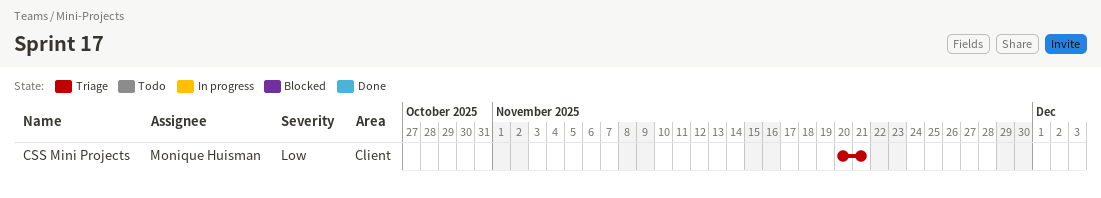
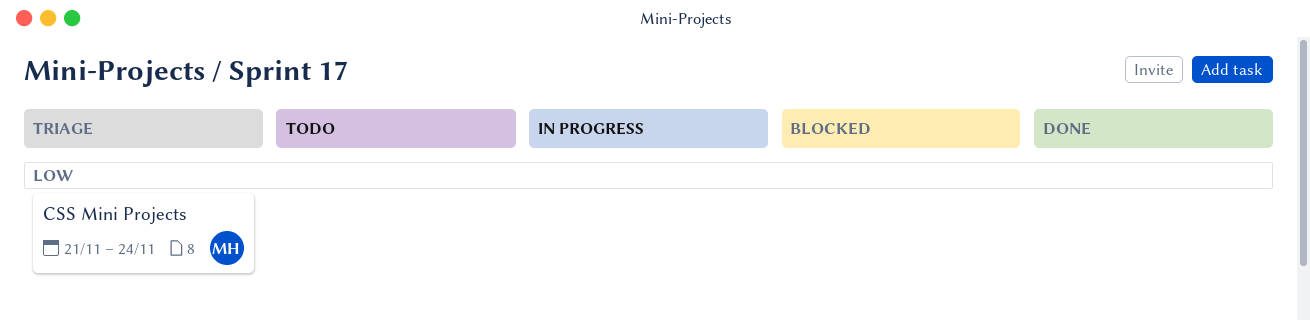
CSS Mini Projects, start: Nov 20 -> Nov 21
CSS Mini Projects, due: Nov 21 -> Nov 24

